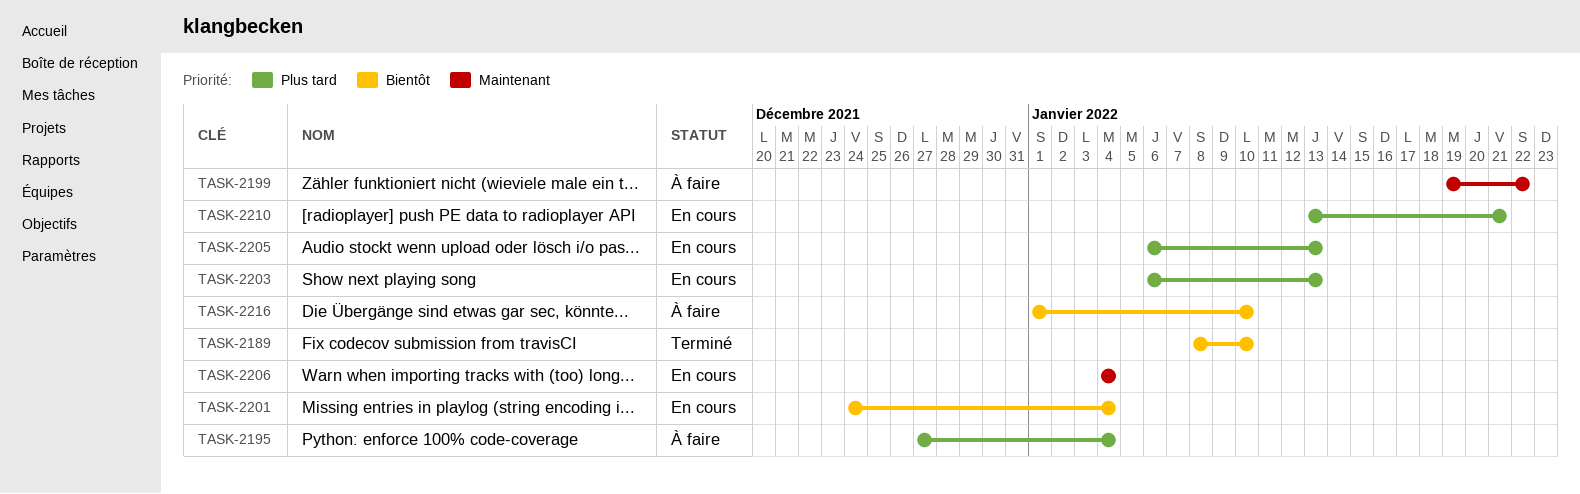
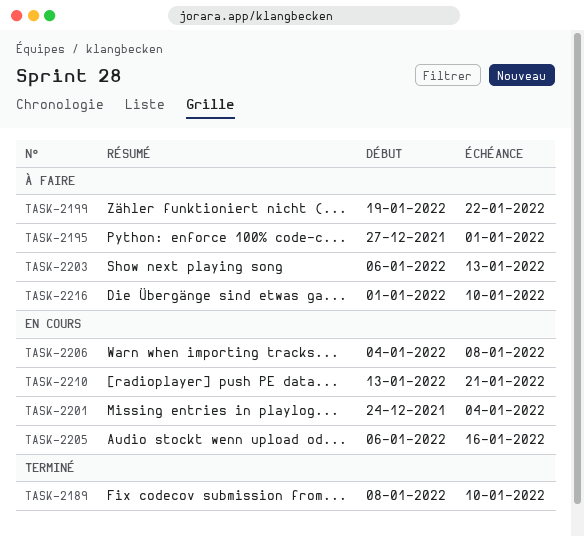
TASK-2195, due: Jan 4 -> Jan 1
TASK-2203, status: En cours -> À faire
TASK-2205, due: Jan 13 -> Jan 16
TASK-2206, due: Jan 4 -> Jan 8

